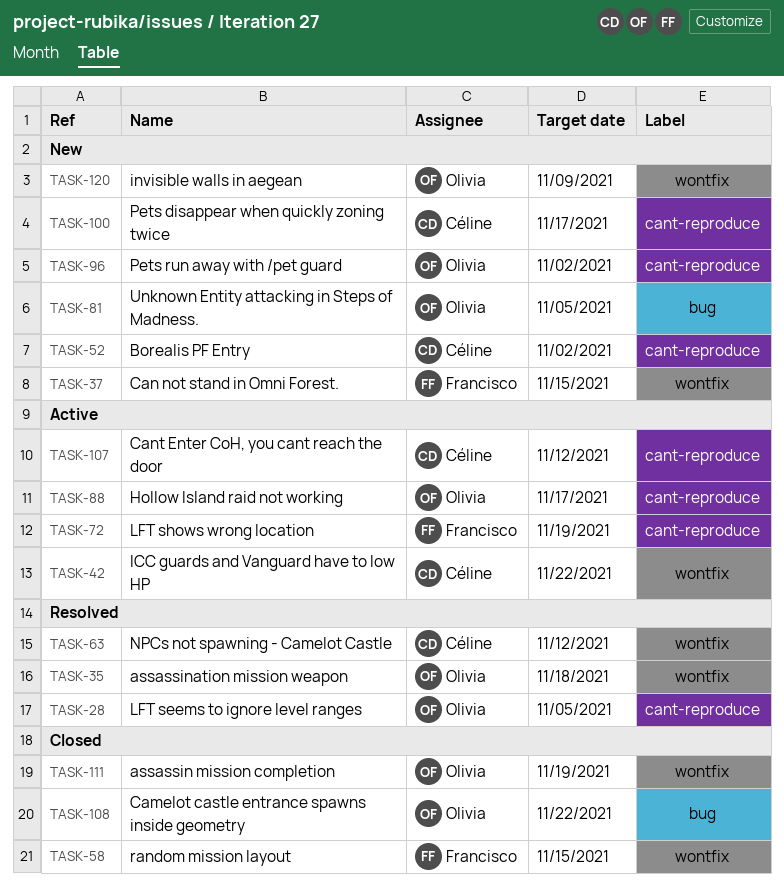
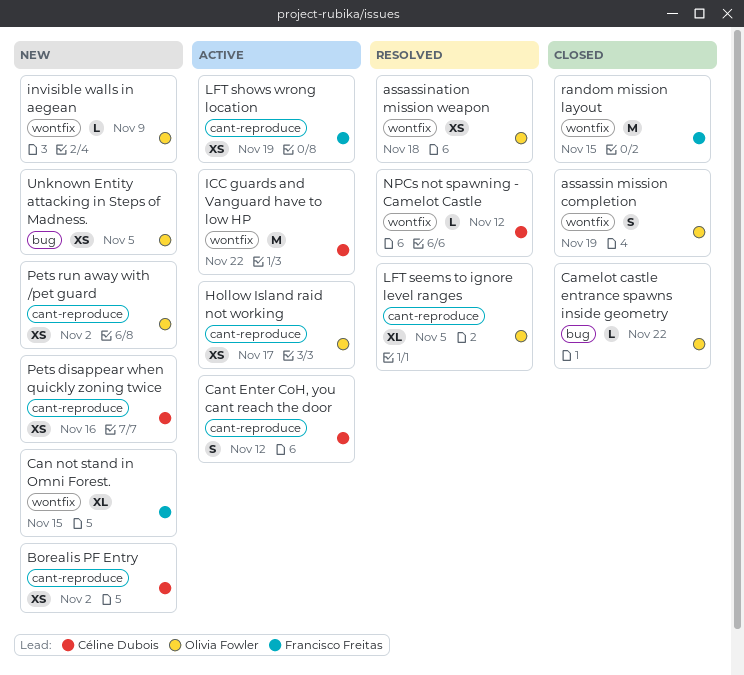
Pets disappear when quickly zoning twice, due: Nov 17 -> Nov 16

